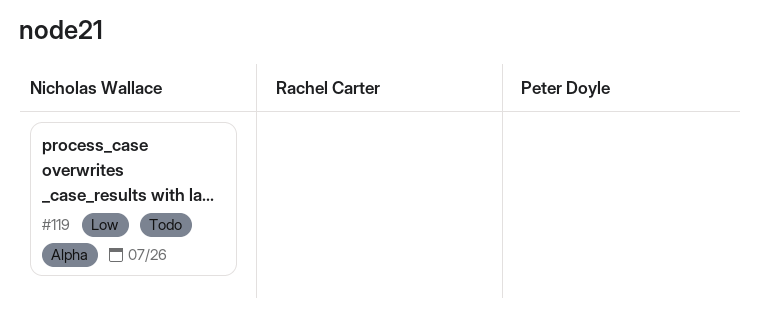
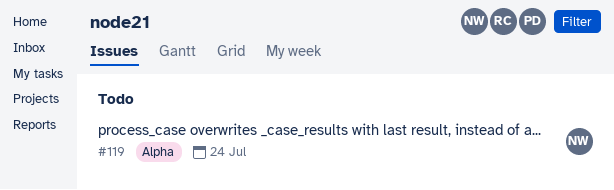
#119, due: Jul 26 -> Jul 24

